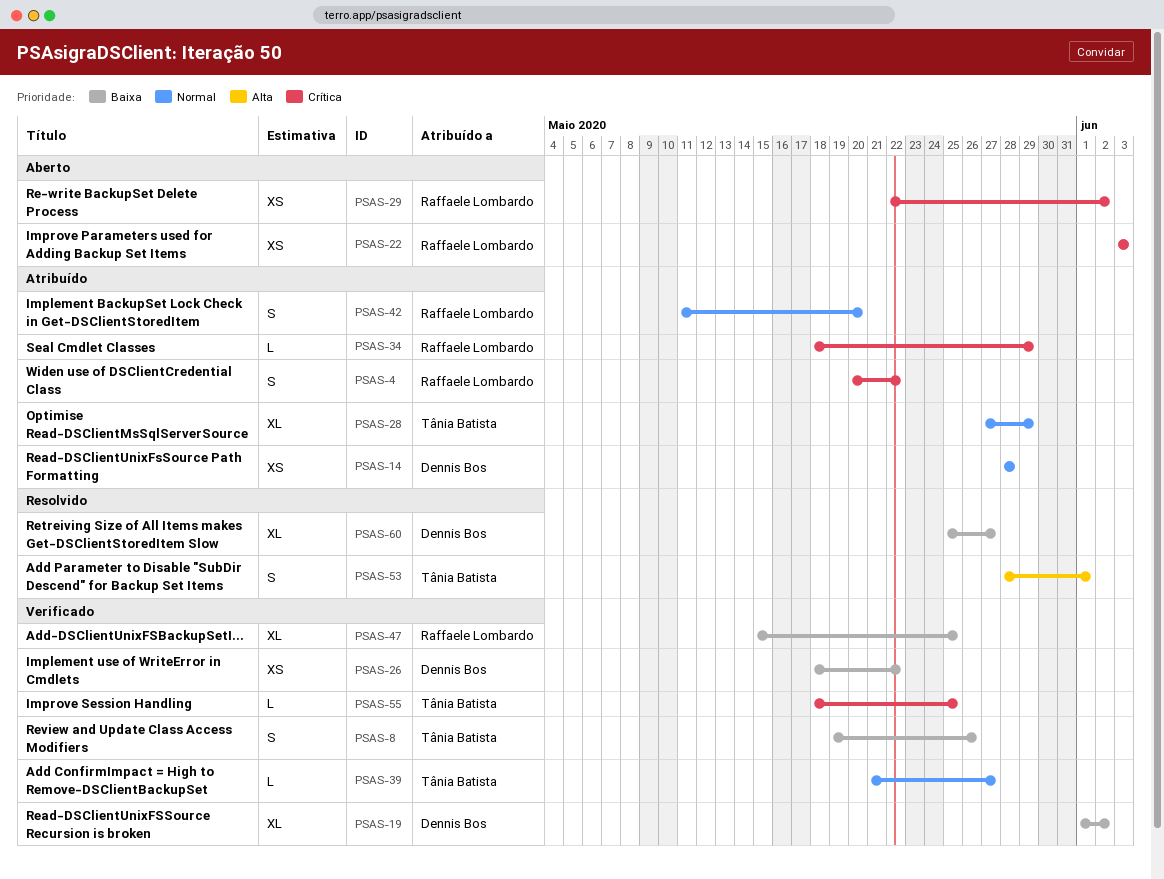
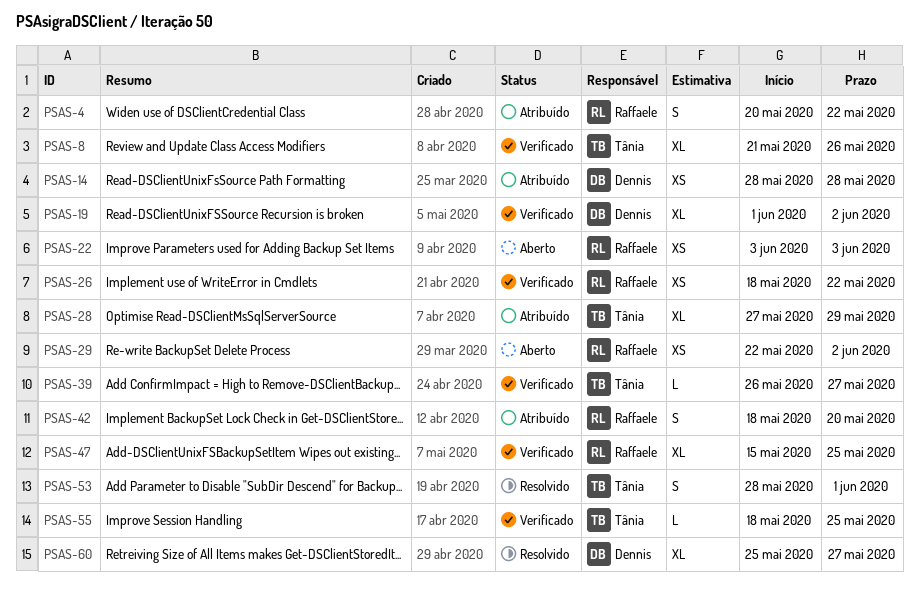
PSAS-8, estimate: S -> XL
PSAS-8, start: May 19 -> May 21
PSAS-26, owner: Dennis Bos -> Raffaele Lombardo
PSAS-34: present -> none
PSAS-39, start: May 21 -> May 26
PSAS-42, start: May 11 -> May 18

